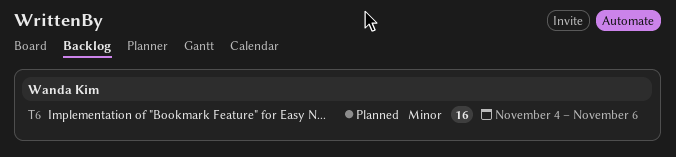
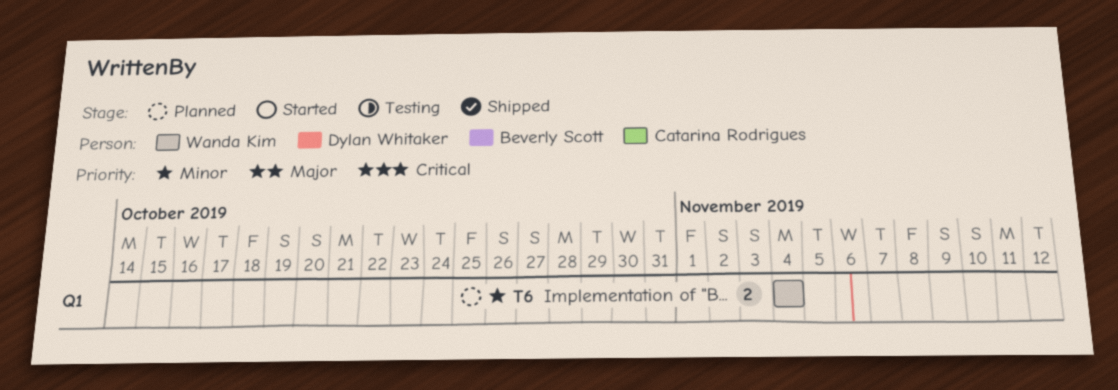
T6, estimate: 16 -> 2
T6, due: Nov 6 -> Nov 4

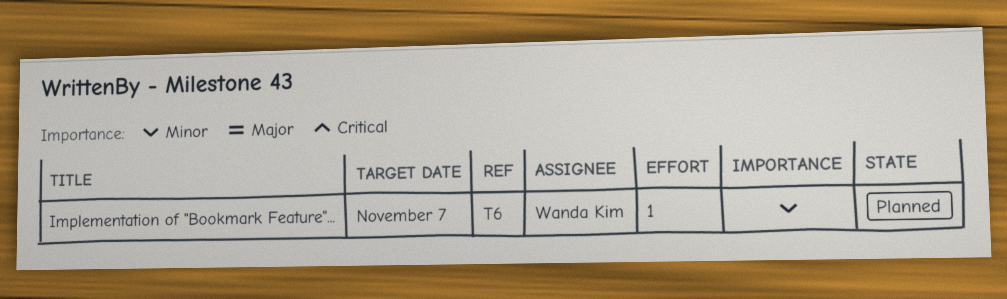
T6, estimate: 2 -> 1
T6, due: Nov 4 -> Nov 7

